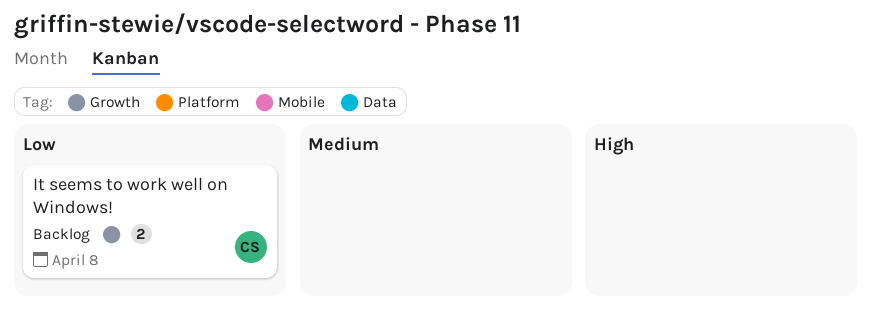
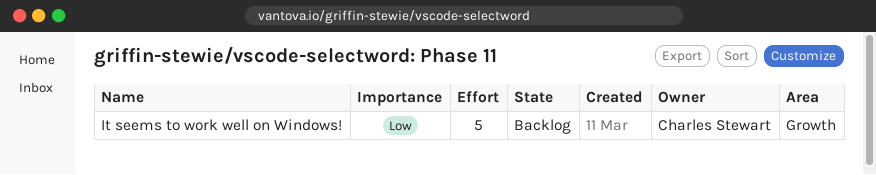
It seems to work well on Windows!, estimate: 2 -> 5

